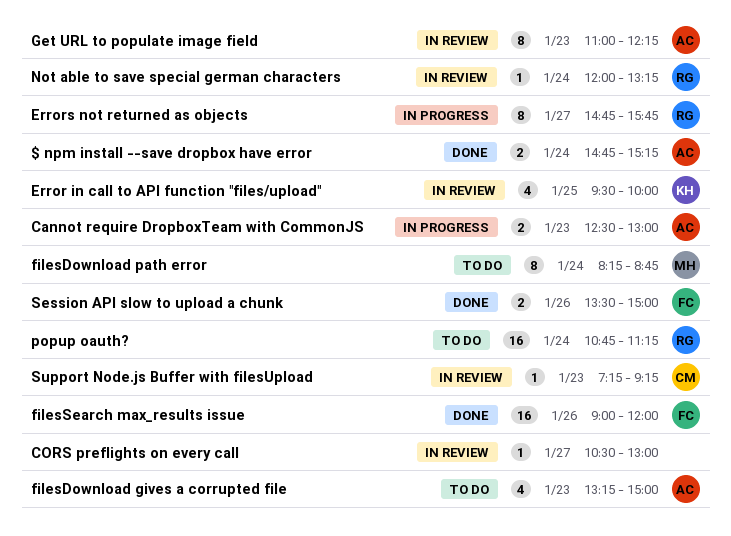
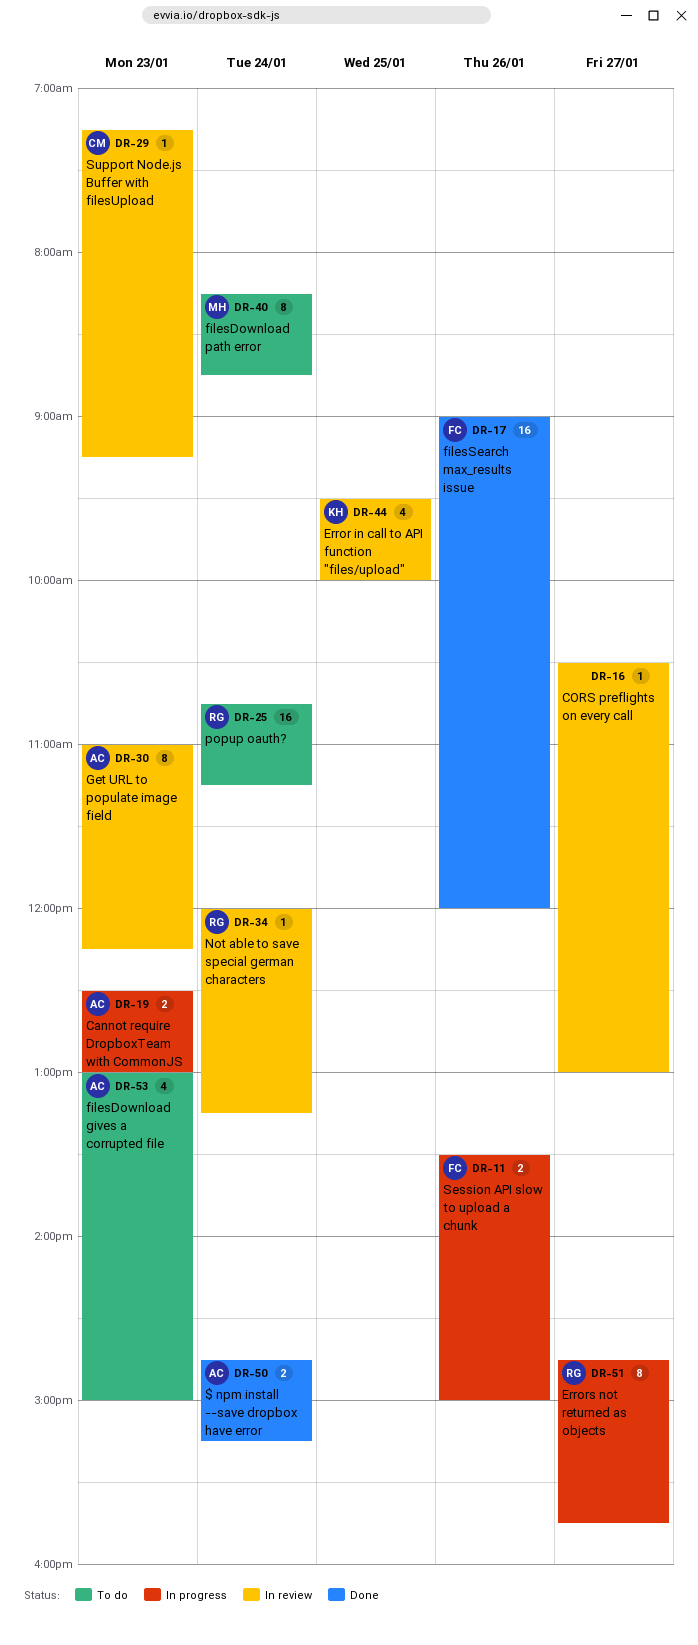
filesDownload gives a corrupted file, begins: 13:15 -> 13:00
Session API slow to upload a chunk, status: Done -> In progress

